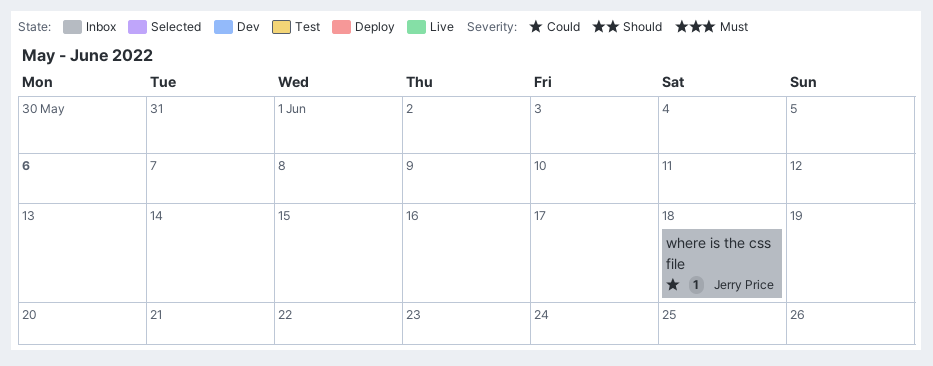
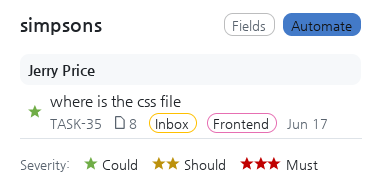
where is the css file, due: Jun 18 -> Jun 17

